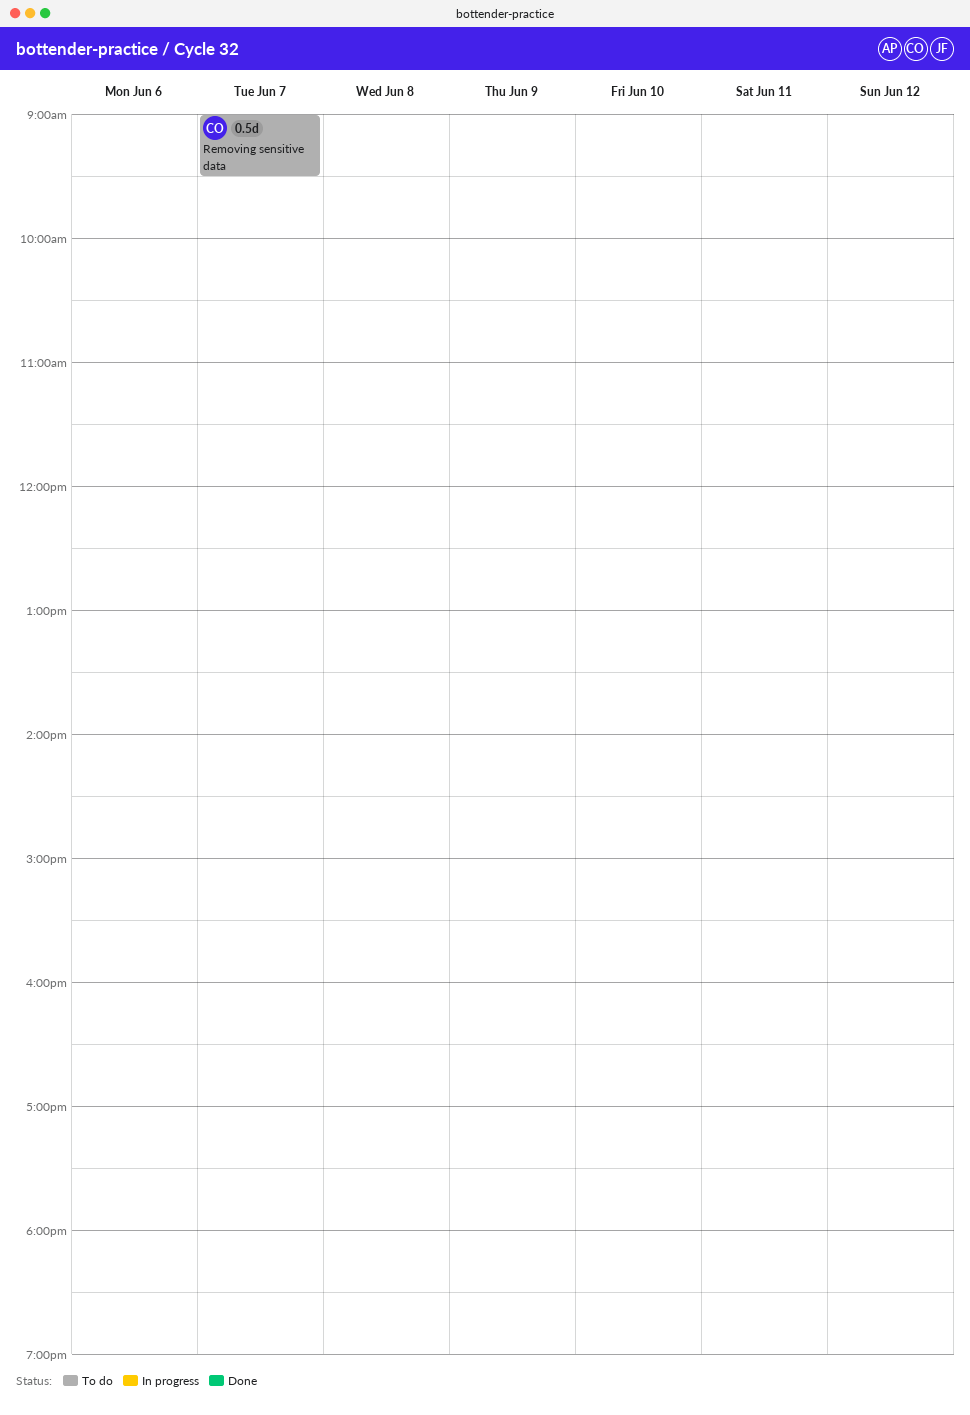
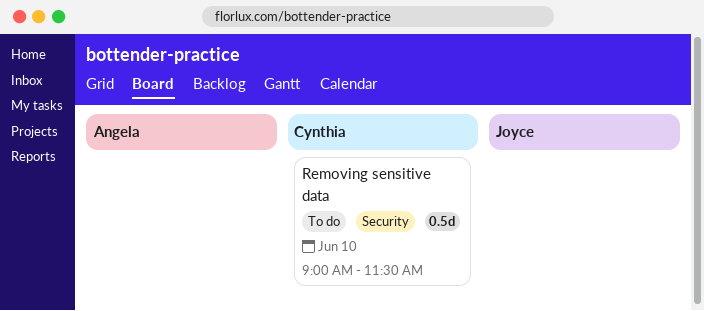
Removing sensitive data, day: Jun 7 -> Jun 10
Removing sensitive data, ends: 09:30 -> 11:30

